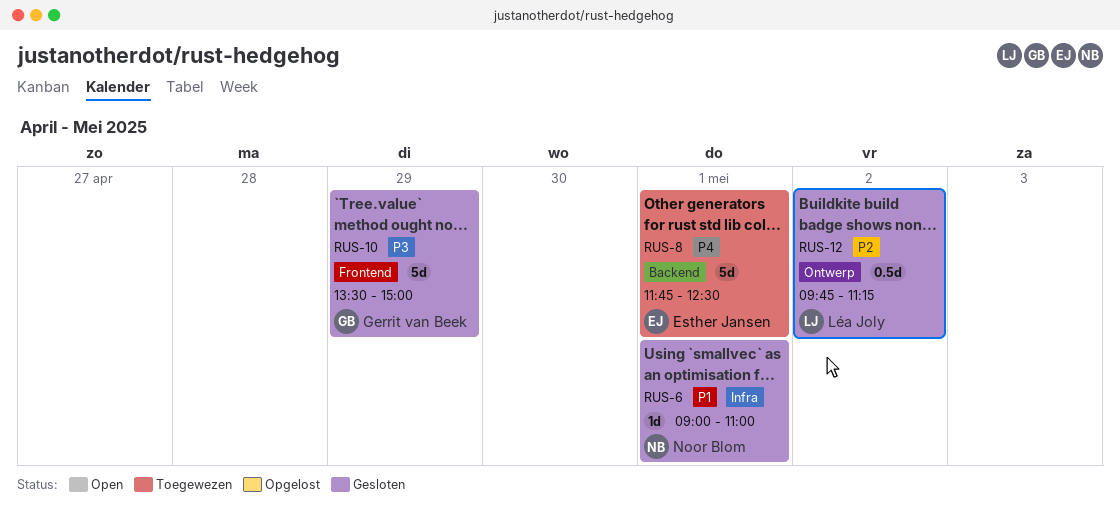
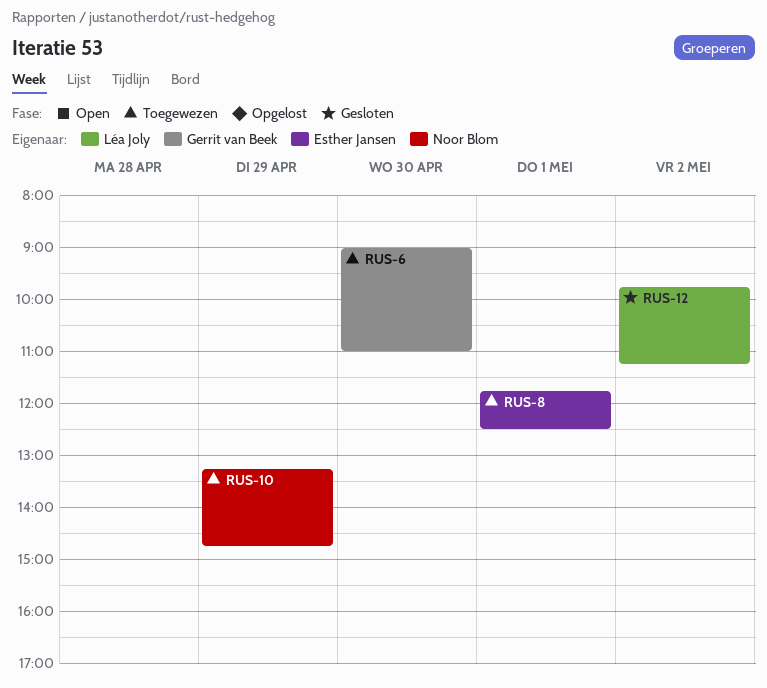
RUS-6, status: Gesloten -> Toegewezen
RUS-6, owner: Noor Blom -> Gerrit van Beek
RUS-6, day: May 1 -> Apr 30
RUS-10, status: Gesloten -> Toegewezen
RUS-10, owner: Gerrit van Beek -> Noor Blom
RUS-10, begins: 13:30 -> 13:15
RUS-10, ends: 15:00 -> 14:45

